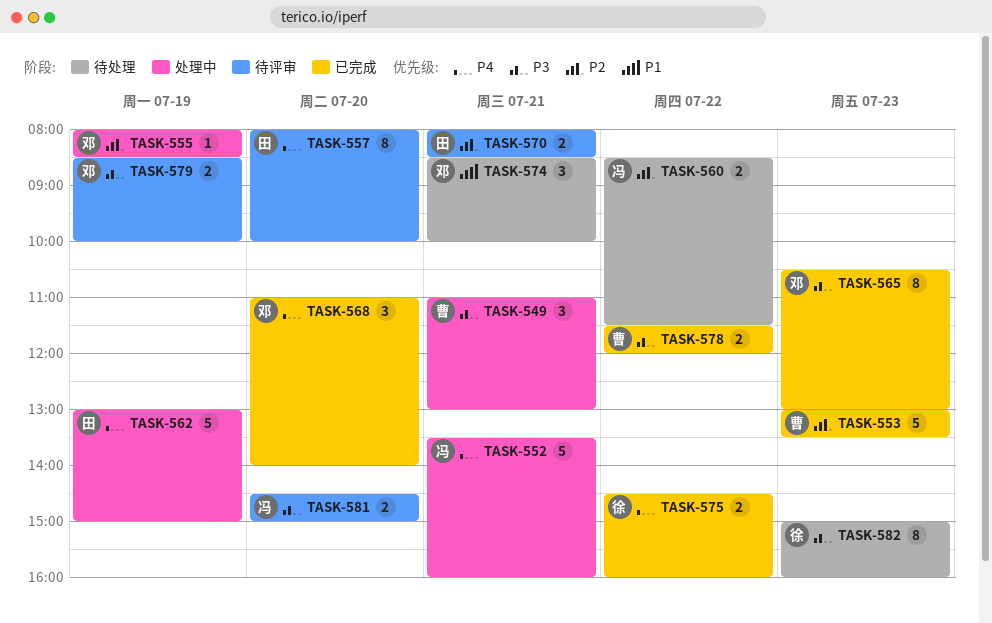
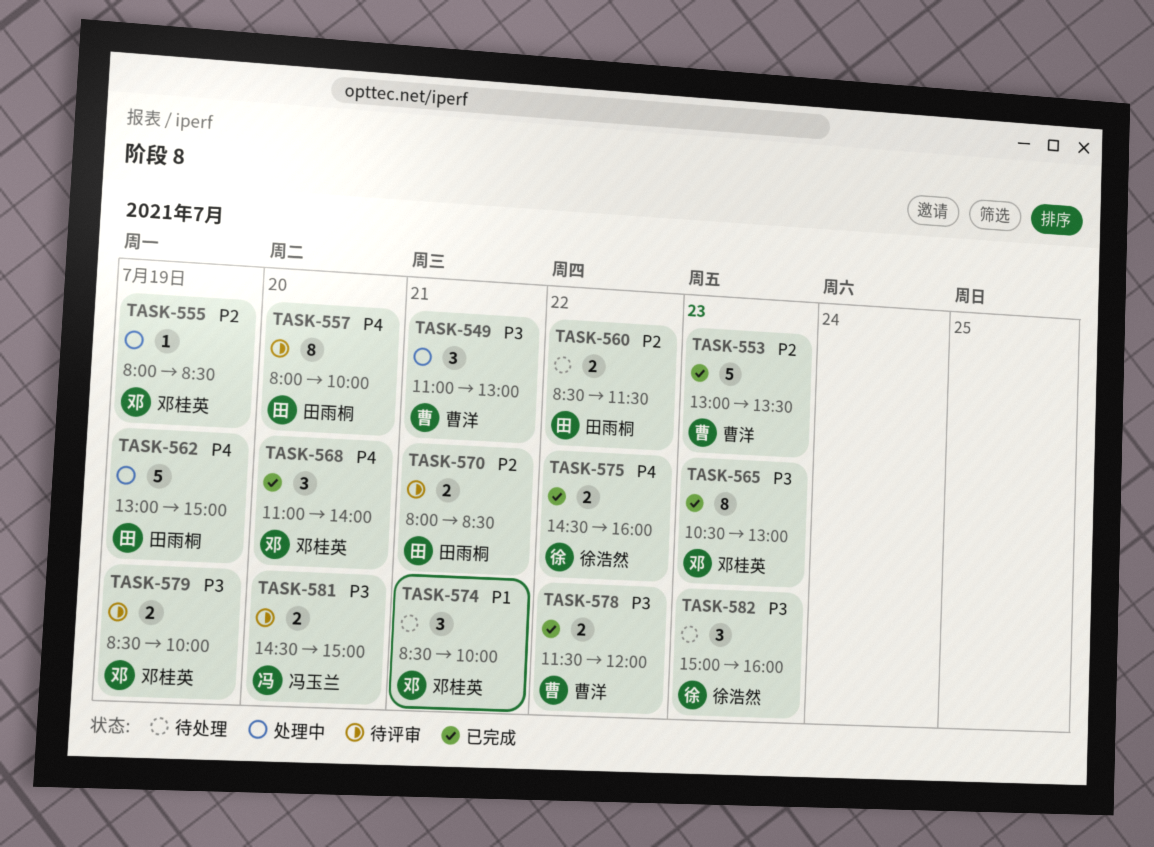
TASK-552: present -> none
TASK-560, owner: 冯玉兰 -> 田雨桐
TASK-582, estimate: 8 -> 3

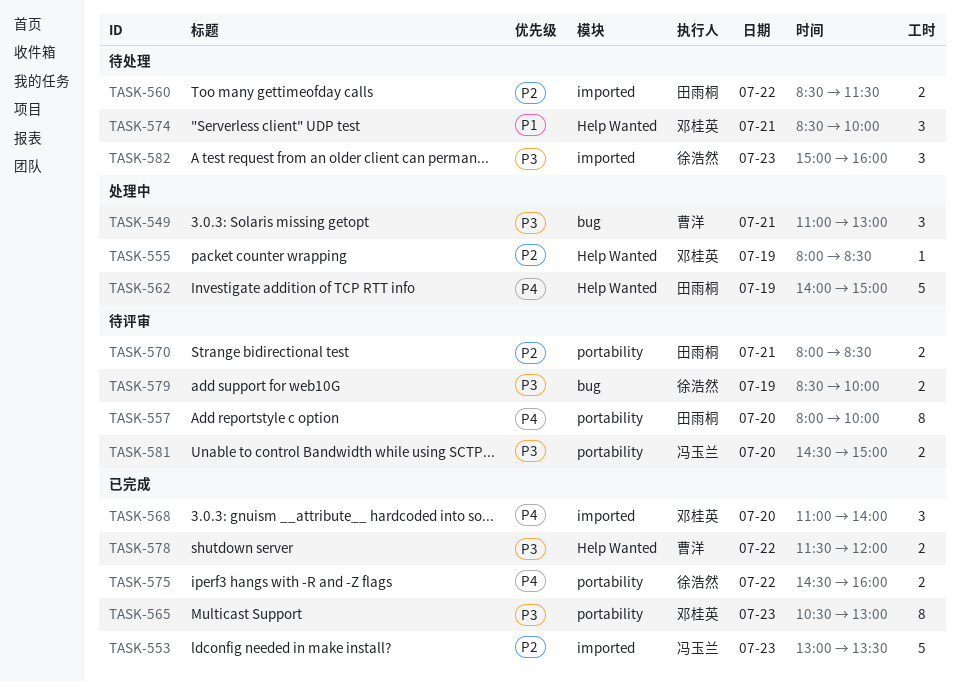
TASK-553, owner: 曹洋 -> 冯玉兰
TASK-562, begins: 13:00 -> 14:00
TASK-579, owner: 邓桂英 -> 徐浩然

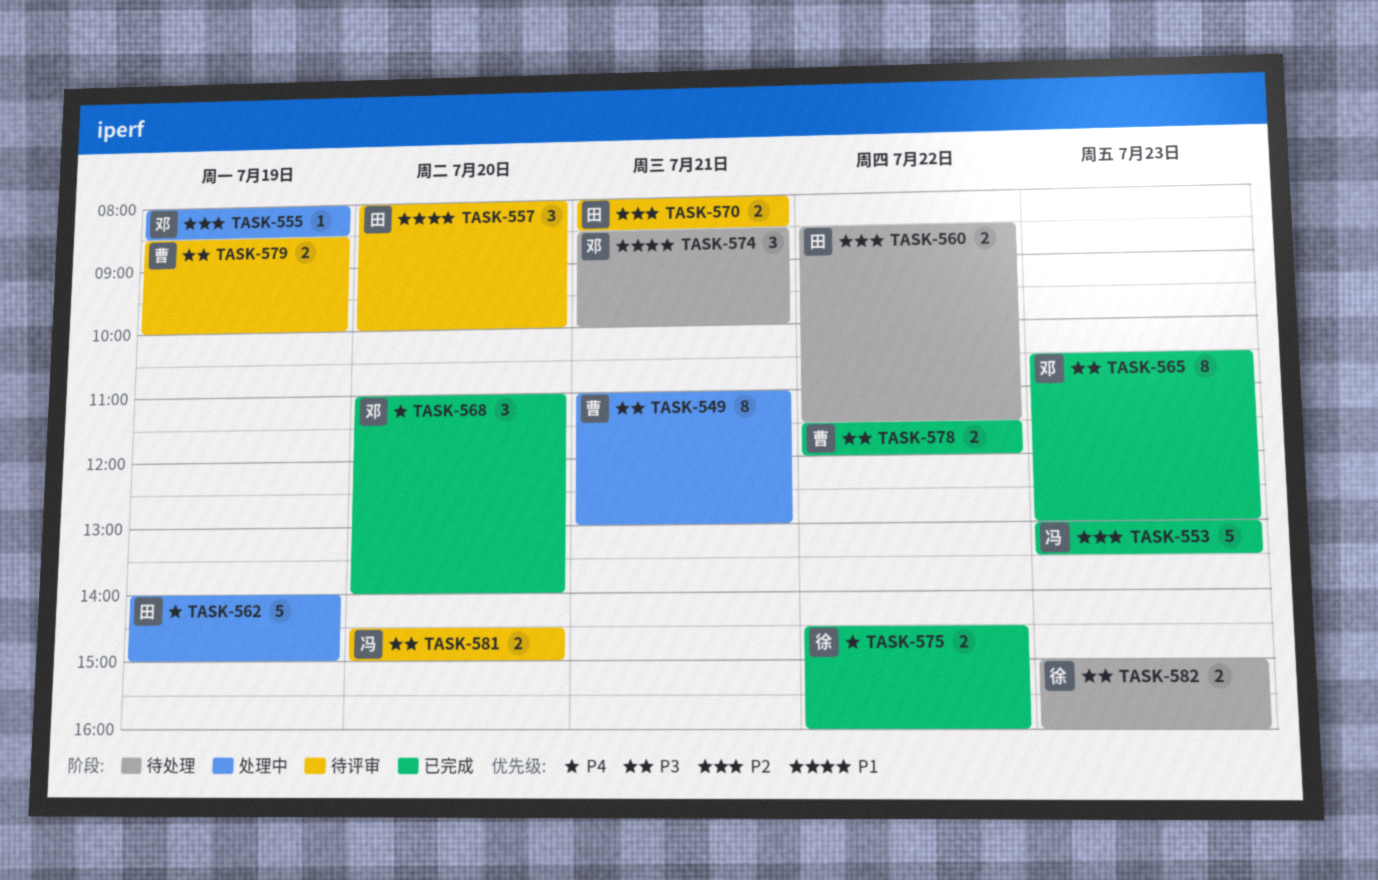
TASK-549, estimate: 3 -> 8
TASK-557, priority: P4 -> P1
TASK-557, estimate: 8 -> 3
TASK-579, owner: 徐浩然 -> 曹洋
TASK-582, estimate: 3 -> 2

